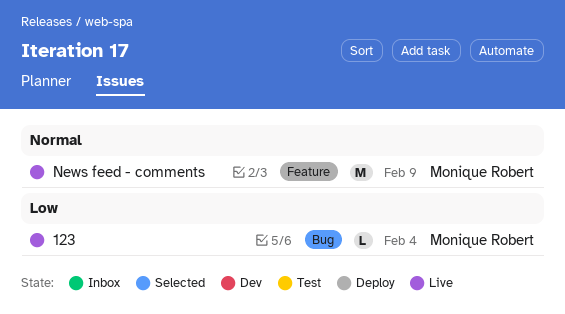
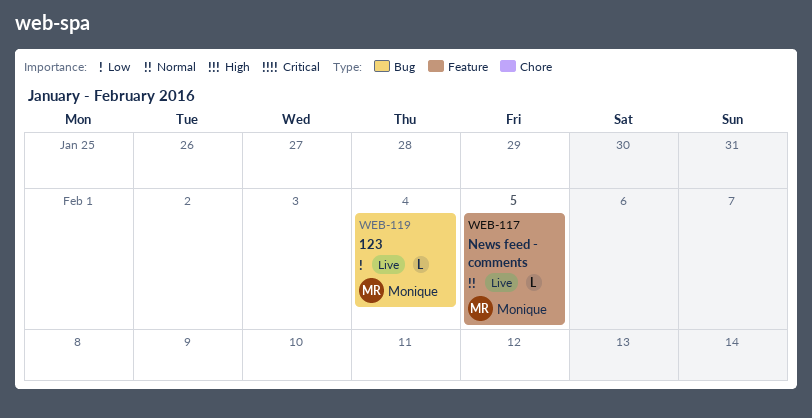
News feed - comments, estimate: M -> L
News feed - comments, due: Feb 9 -> Feb 5

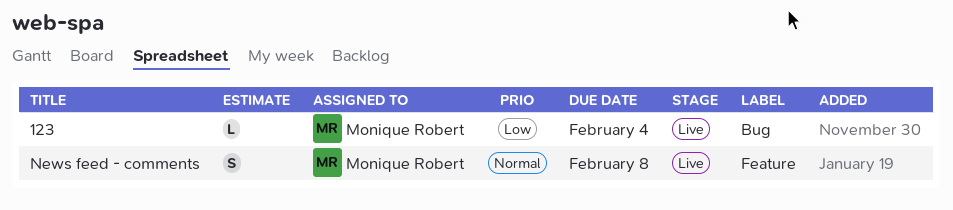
News feed - comments, estimate: L -> S
News feed - comments, due: Feb 5 -> Feb 8

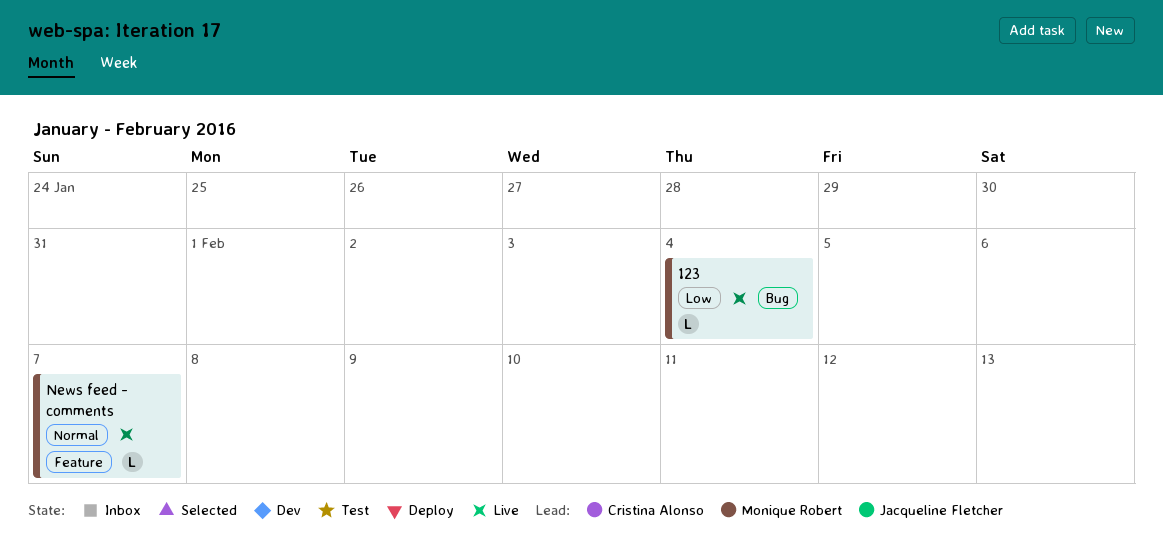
News feed - comments, estimate: S -> L
News feed - comments, due: Feb 8 -> Feb 7

